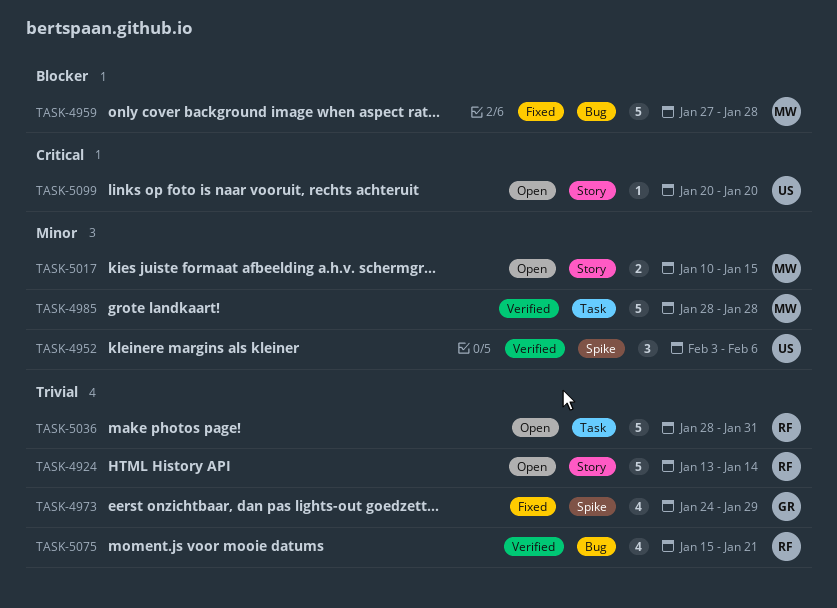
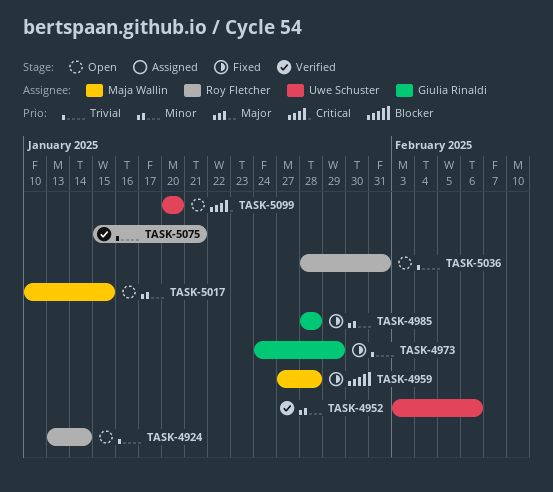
TASK-4985, status: Verified -> Fixed
TASK-4985, owner: Maja Wallin -> Giulia Rinaldi

